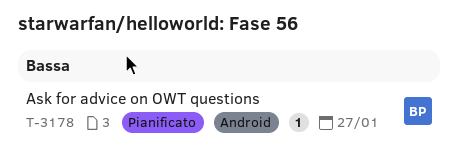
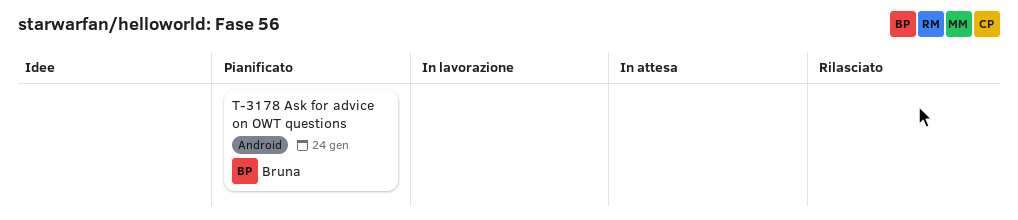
T-3178, due: Jan 27 -> Jan 24

